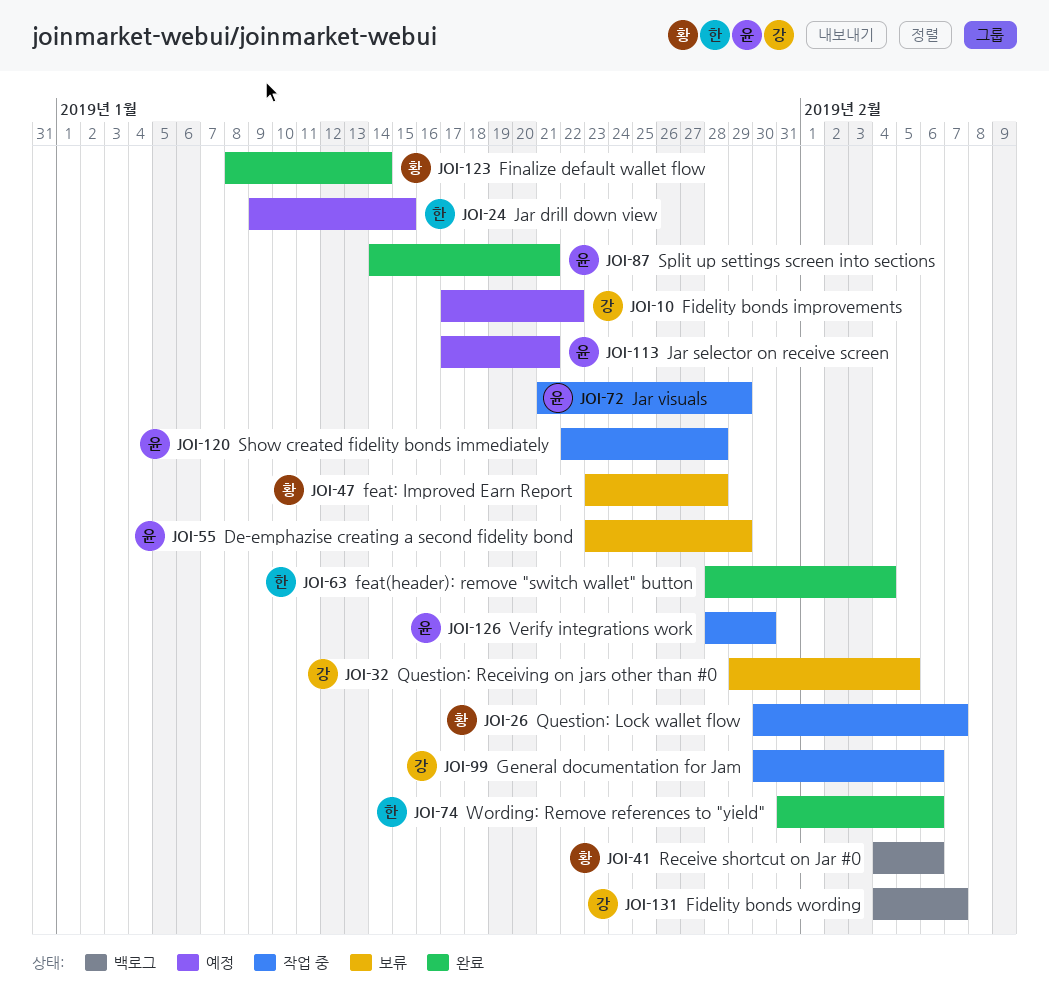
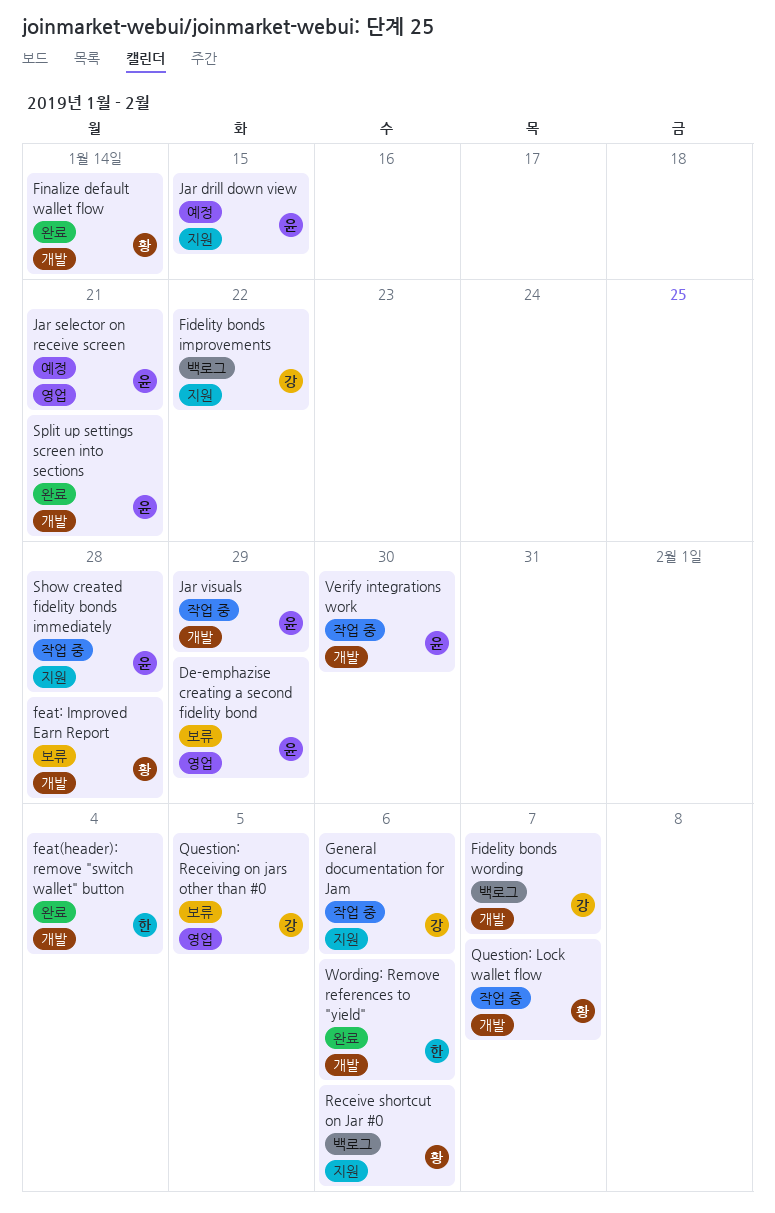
Fidelity bonds improvements, status: 예정 -> 백로그
Jar drill down view, owner: 한 -> 윤

